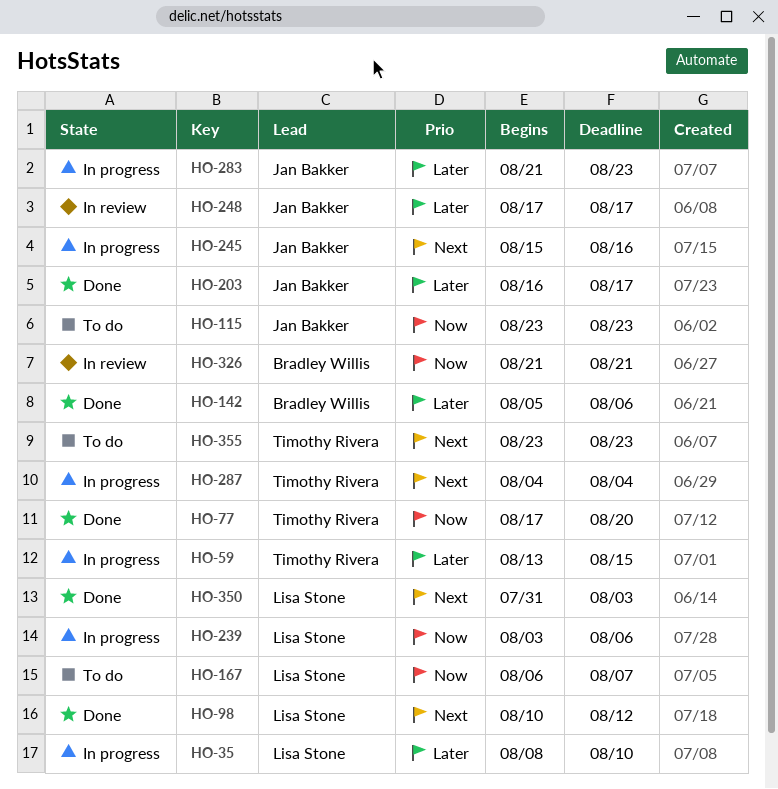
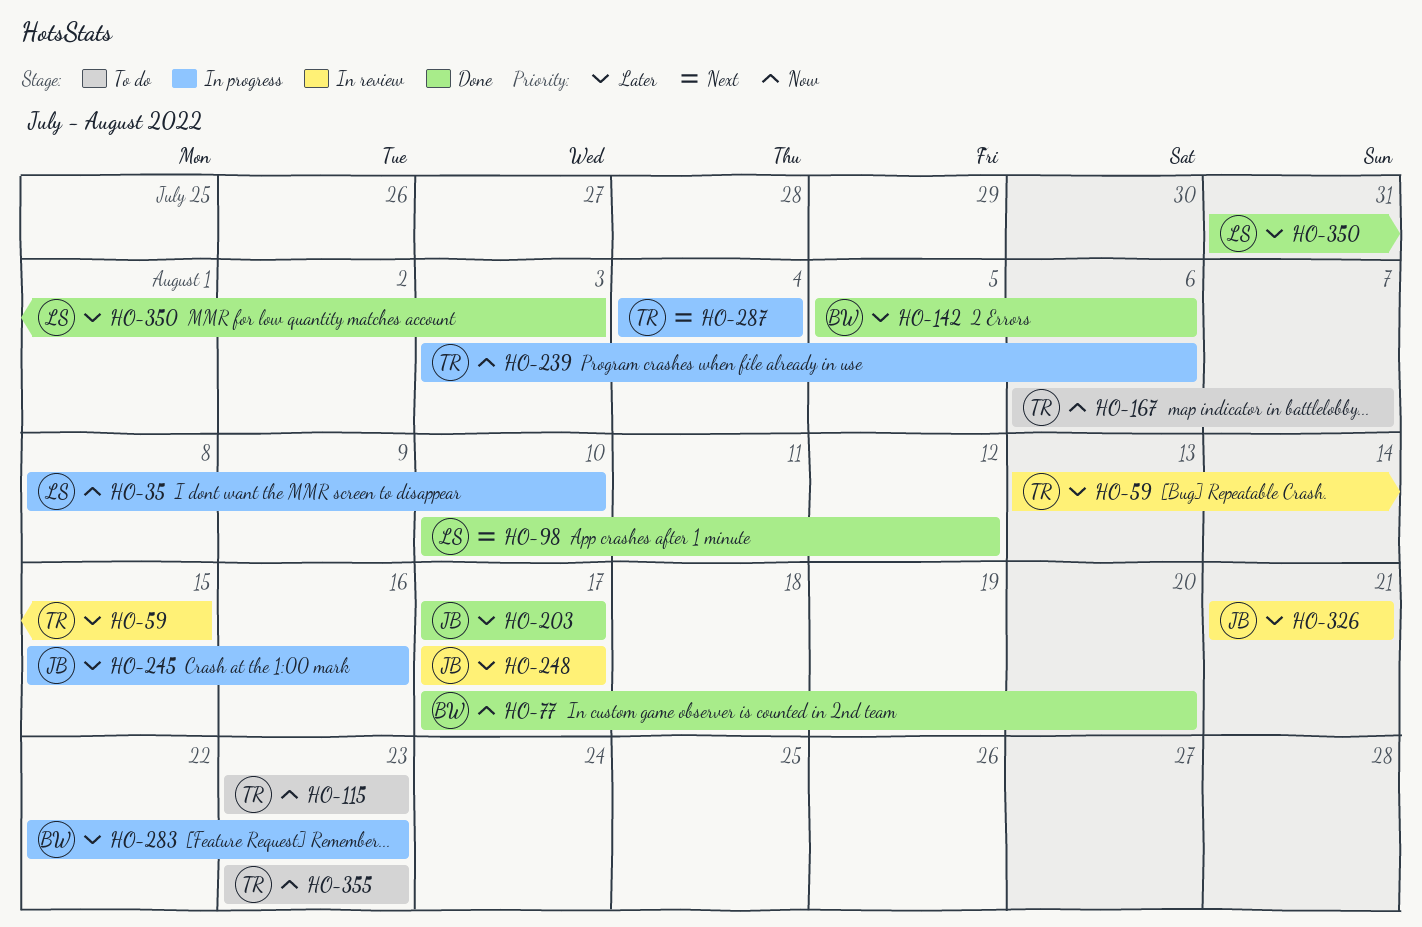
HO-35, priority: Later -> Now
HO-59, status: In progress -> In review
HO-77, owner: Timothy Rivera -> Bradley Willis
HO-115, owner: Jan Bakker -> Timothy Rivera
HO-167, owner: Lisa Stone -> Timothy Rivera
HO-203, start: Aug 16 -> Aug 17
HO-239, owner: Lisa Stone -> Timothy Rivera
HO-245, priority: Next -> Later
HO-283, owner: Jan Bakker -> Bradley Willis
HO-283, start: Aug 21 -> Aug 22
HO-326, owner: Bradley Willis -> Jan Bakker
HO-326, priority: Now -> Later
HO-350, priority: Next -> Later
HO-355, priority: Next -> Now

